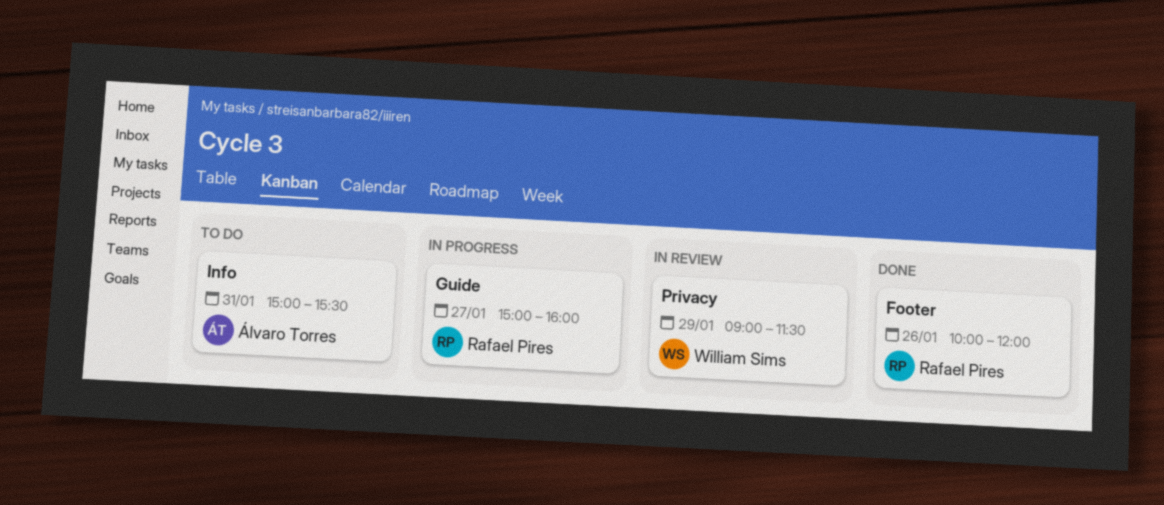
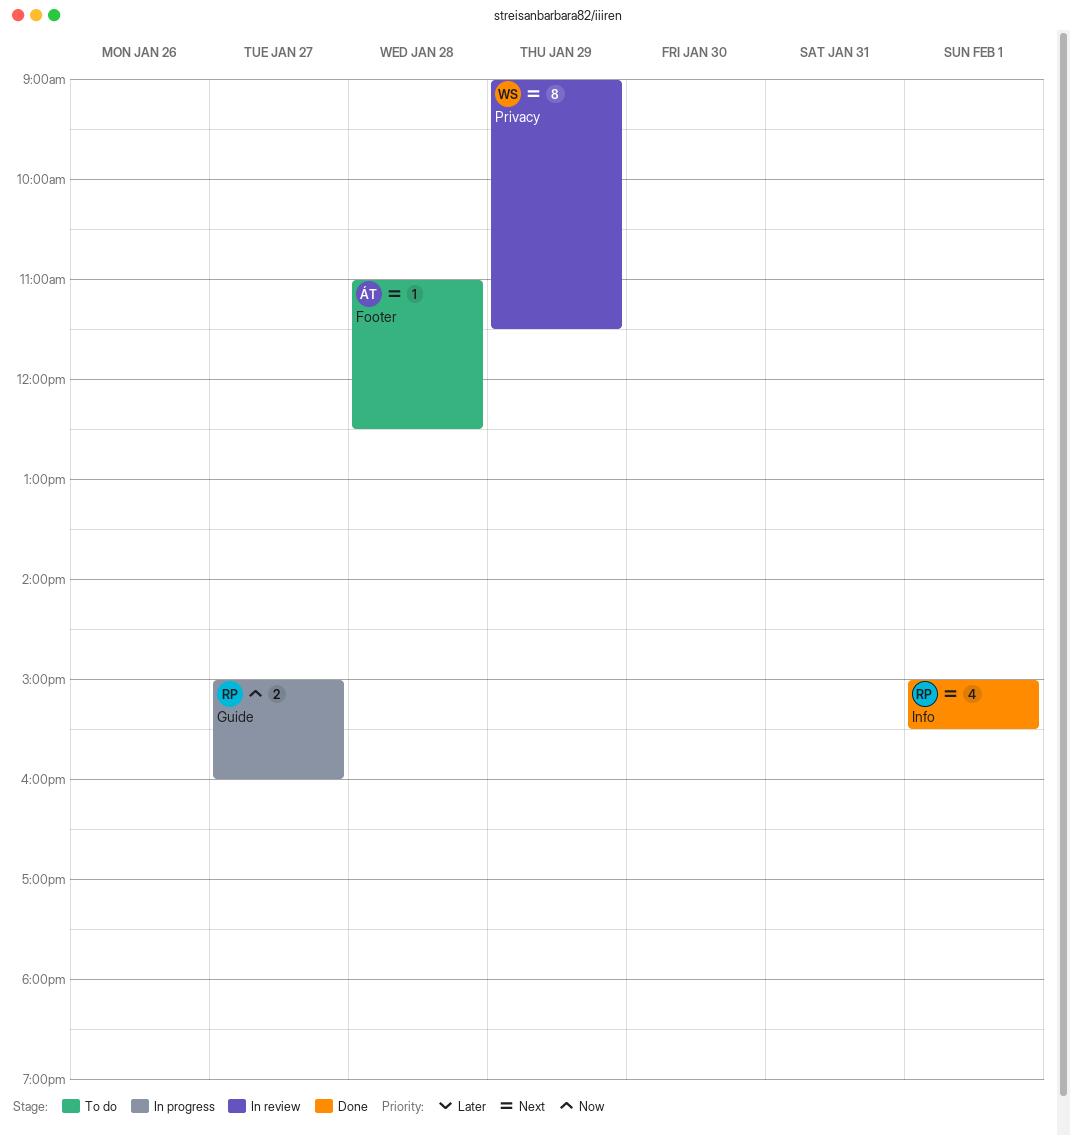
Footer, status: Done -> To do
Footer, owner: Rafael Pires -> Álvaro Torres
Footer, day: Jan 26 -> Jan 28
Footer, begins: 10:00 -> 11:00
Footer, ends: 12:00 -> 12:30
Info, status: To do -> Done
Info, owner: Álvaro Torres -> Rafael Pires
Info, day: Jan 31 -> Feb 1

